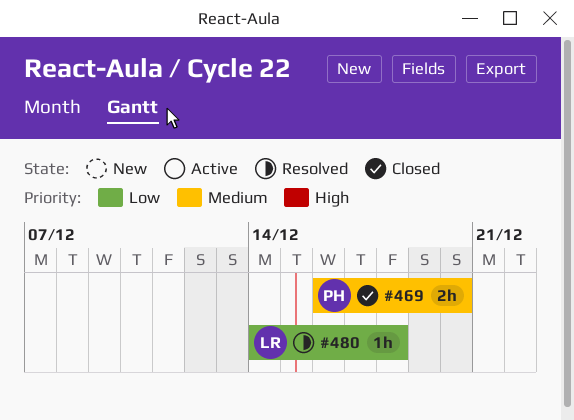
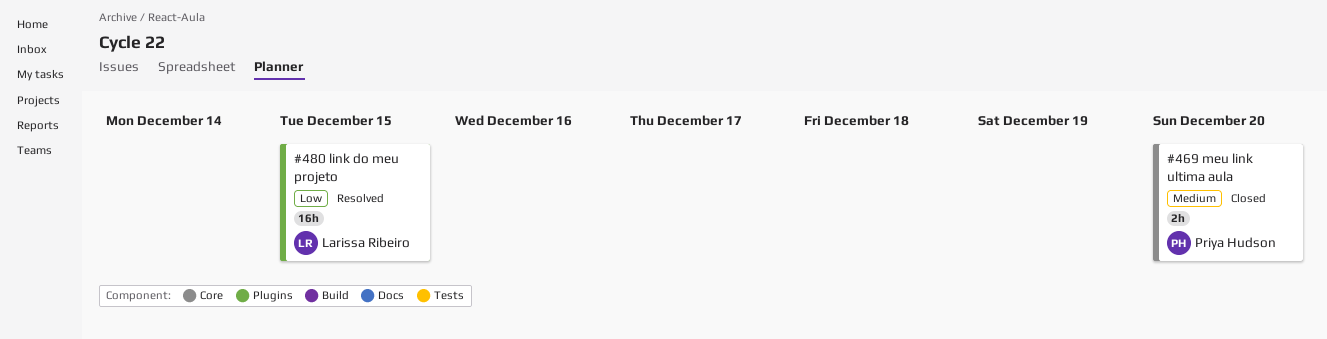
#480, estimate: 1h -> 16h
#480, due: Dec 18 -> Dec 15

